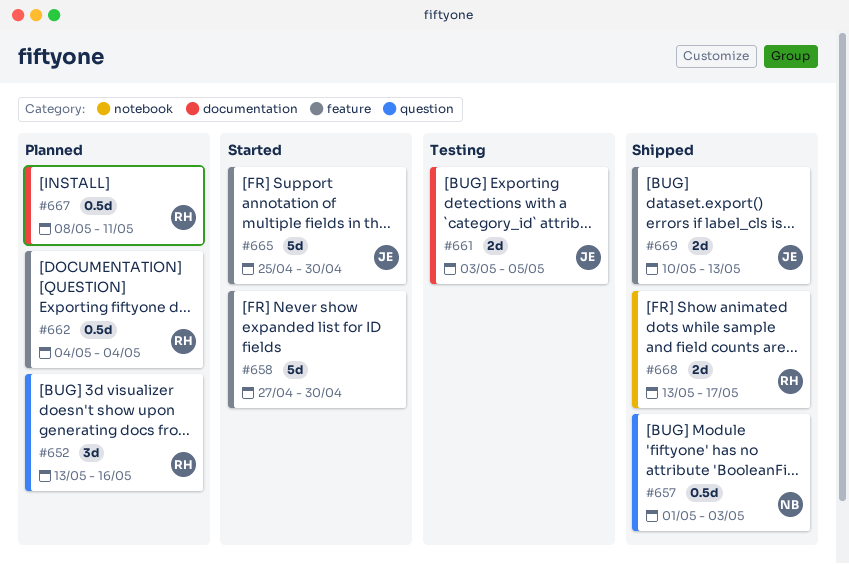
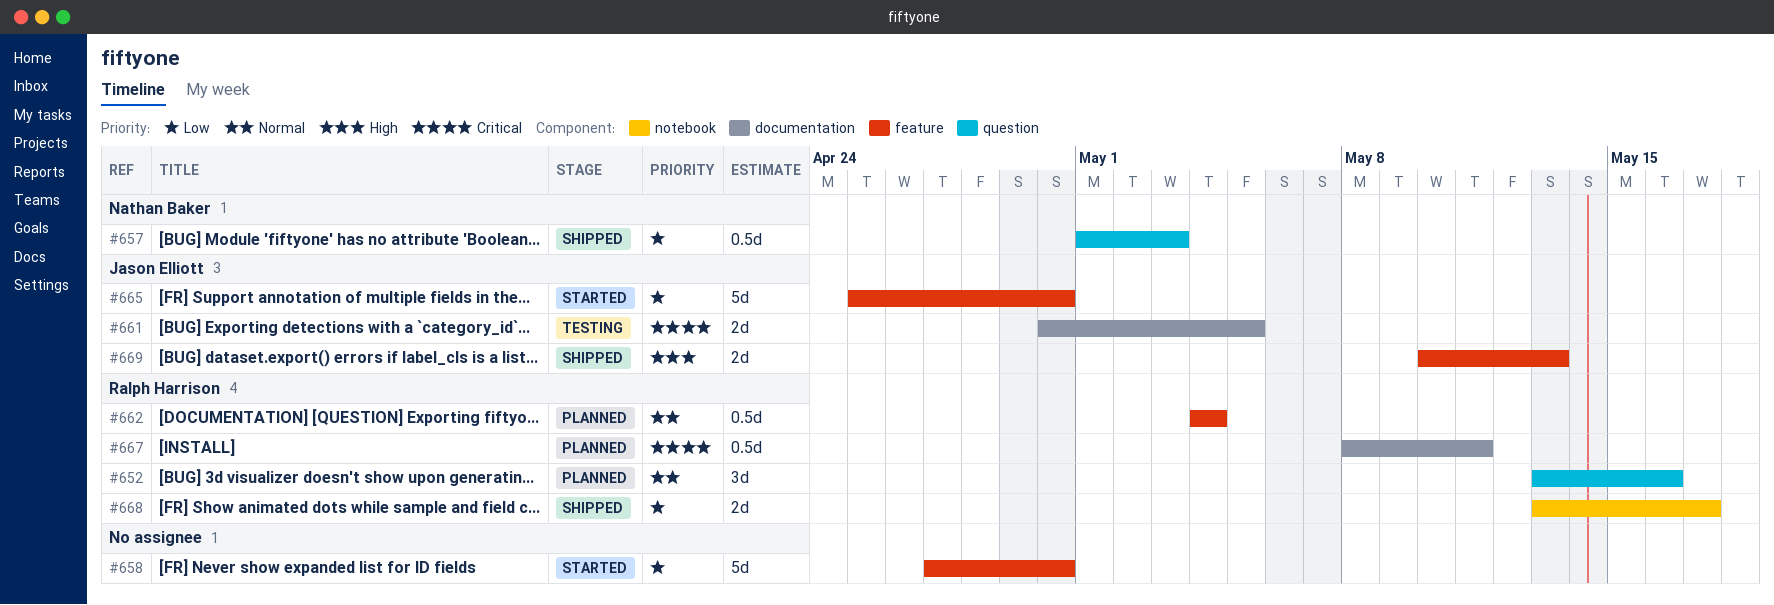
#661, start: May 3 -> Apr 30

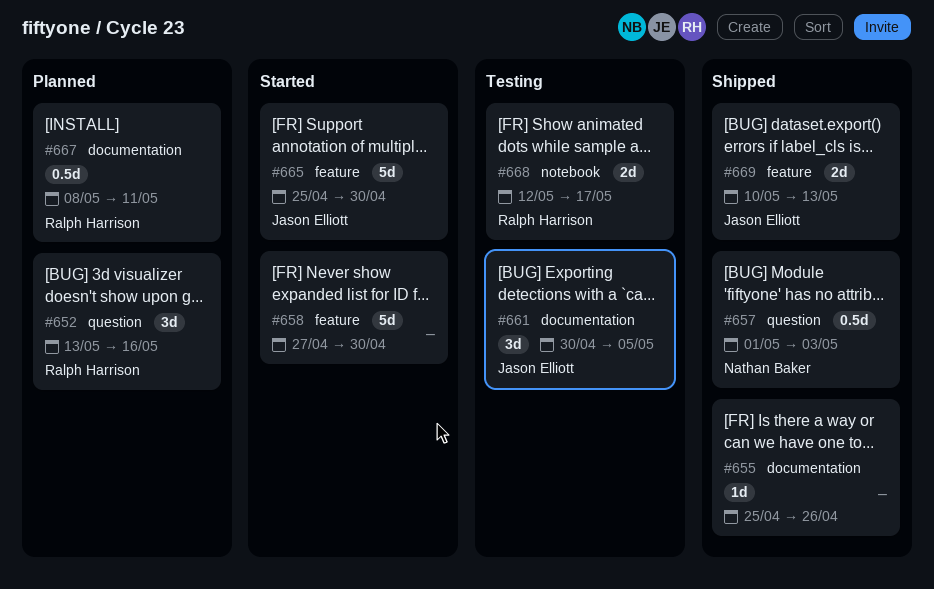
#655: none -> present
#661, estimate: 2d -> 3d
#662: present -> none
#668, status: Shipped -> Testing
#668, start: May 13 -> May 12

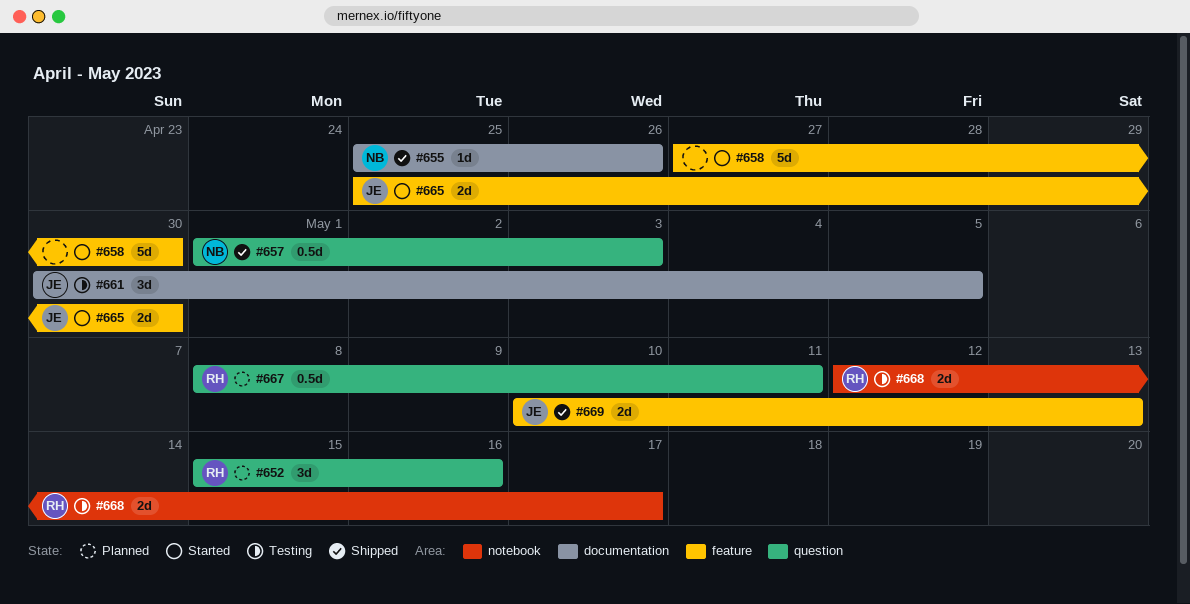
#652, start: May 13 -> May 15
#655, owner: none -> Nathan Baker
#665, estimate: 5d -> 2d
#667, label: documentation -> question

